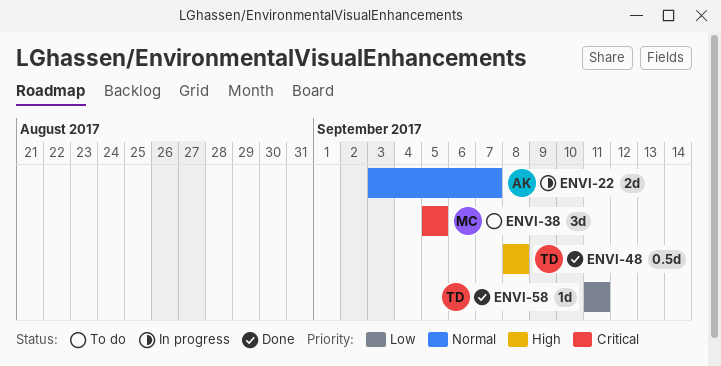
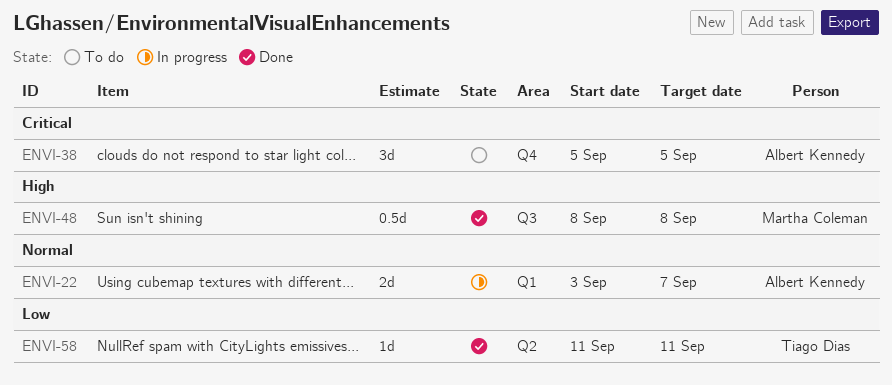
ENVI-38, owner: Martha Coleman -> Albert Kennedy
ENVI-48, owner: Tiago Dias -> Martha Coleman

